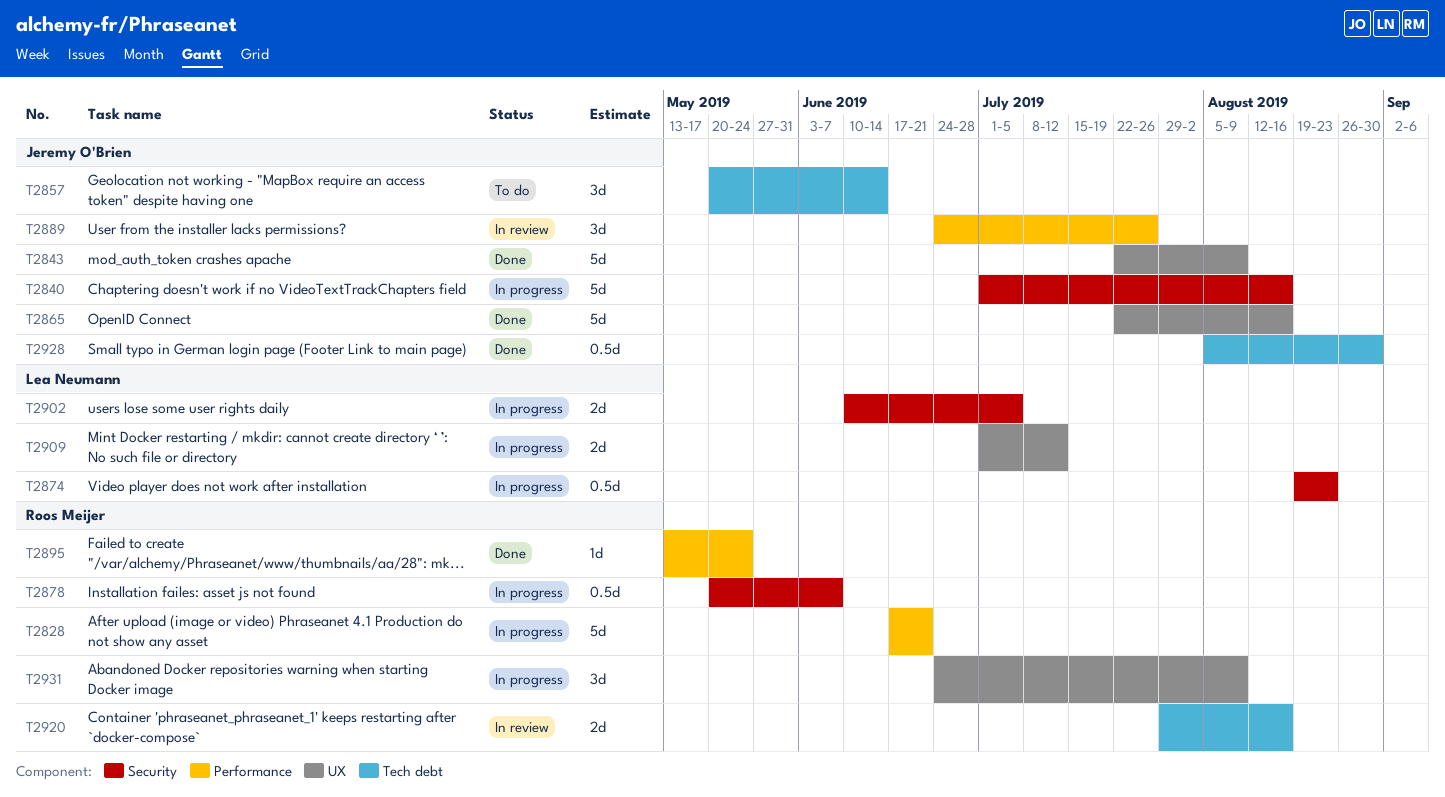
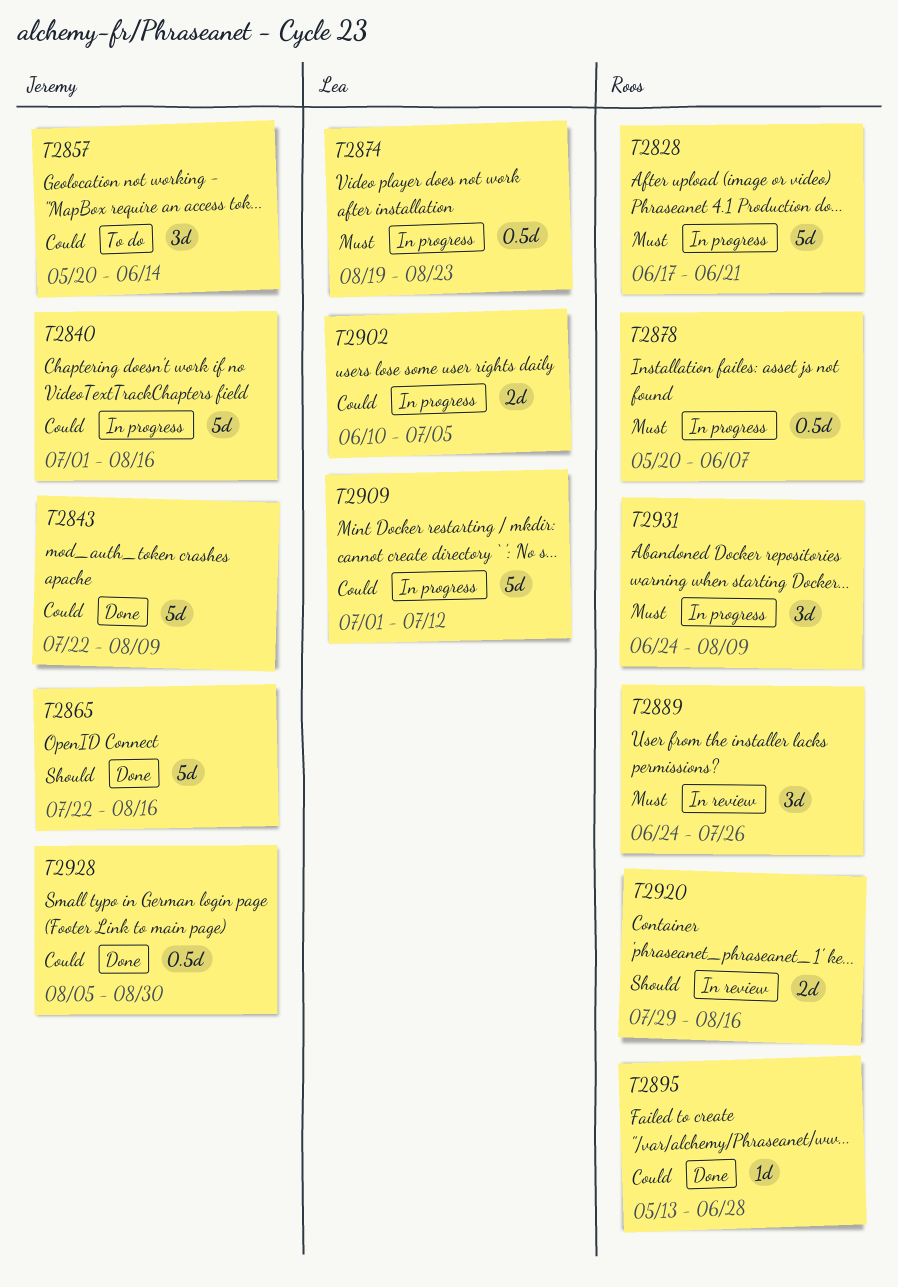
T2889, owner: Jeremy O'Brien -> Roos Meijer
T2895, due: May 24 -> Jun 28
T2909, estimate: 2d -> 5d

